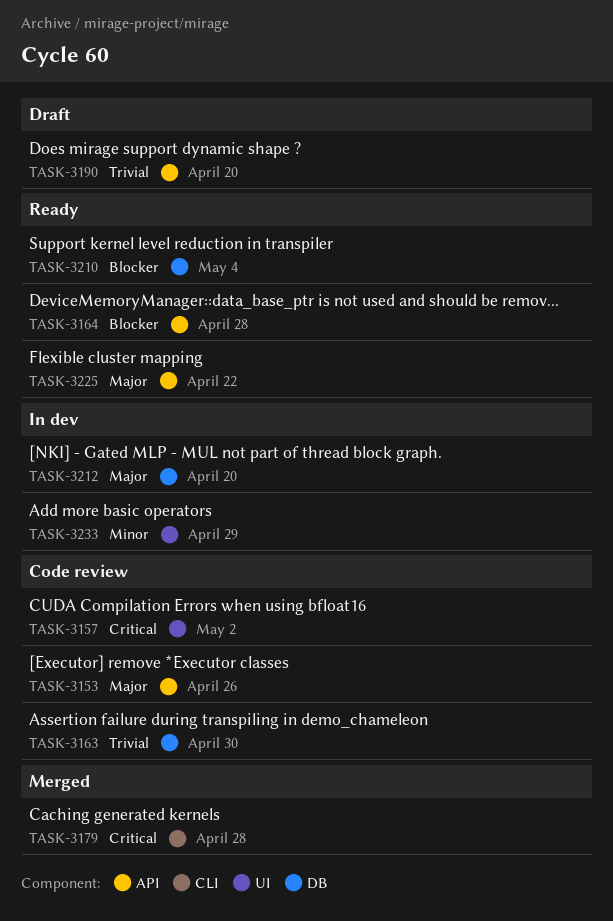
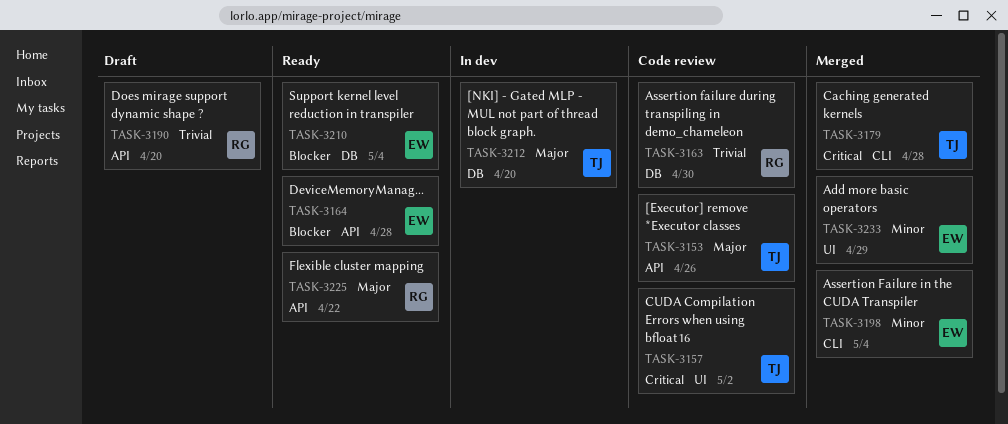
TASK-3198: none -> present
TASK-3233, status: In dev -> Merged

